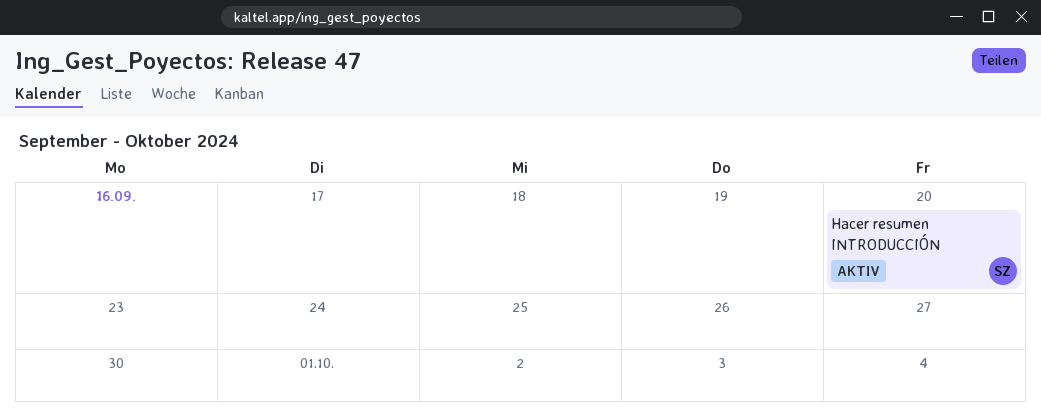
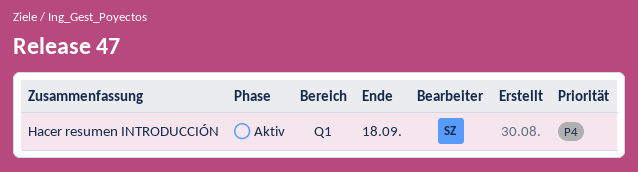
Hacer resumen INTRODUCCIÓN, due: Sep 20 -> Sep 18

